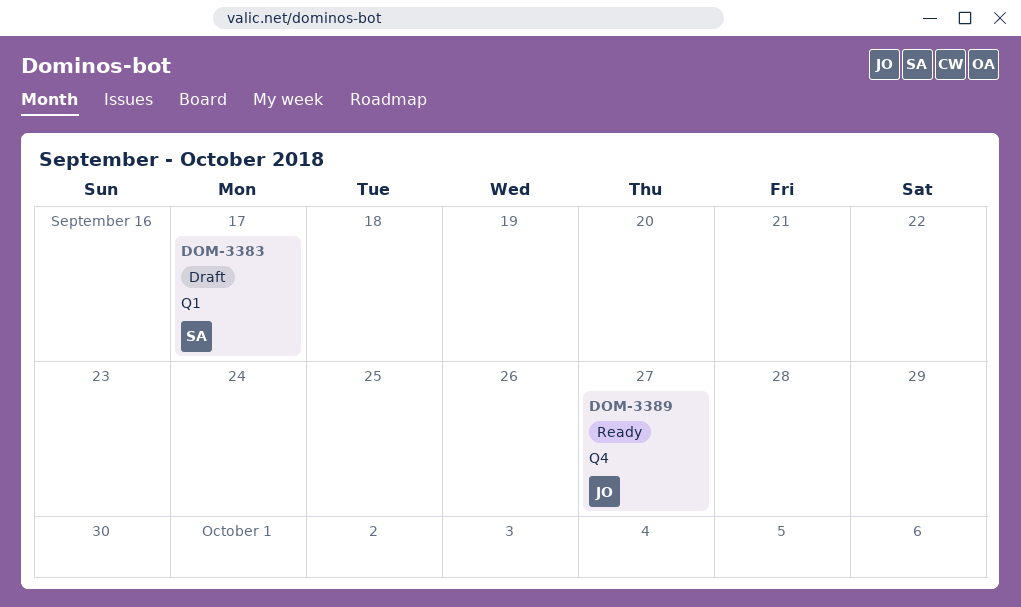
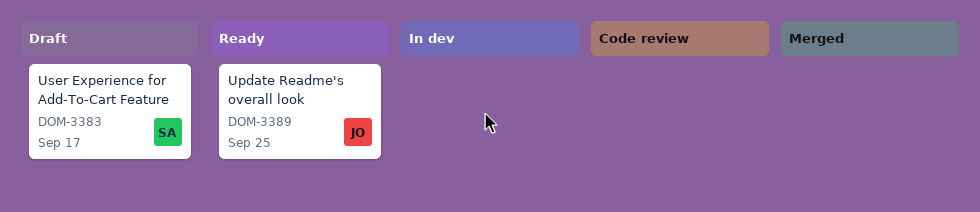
DOM-3389, due: Sep 27 -> Sep 25

